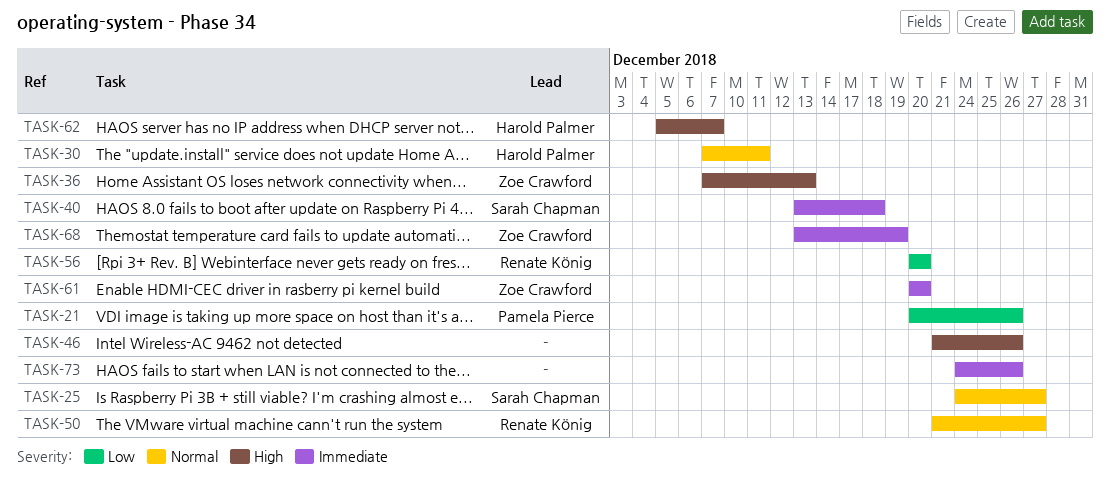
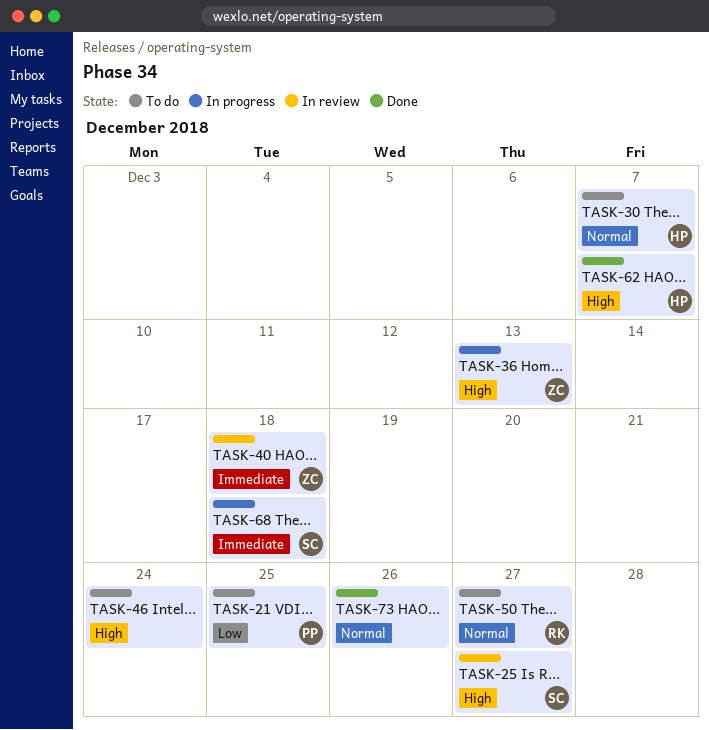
TASK-21, due: Dec 26 -> Dec 25
TASK-25, priority: Normal -> High
TASK-30, due: Dec 11 -> Dec 7
TASK-40, owner: Sarah Chapman -> Zoe Crawford
TASK-46, due: Dec 26 -> Dec 24
TASK-56: present -> none
TASK-61: present -> none
TASK-68, owner: Zoe Crawford -> Sarah Chapman
TASK-68, due: Dec 19 -> Dec 18
TASK-73, priority: Immediate -> Normal

